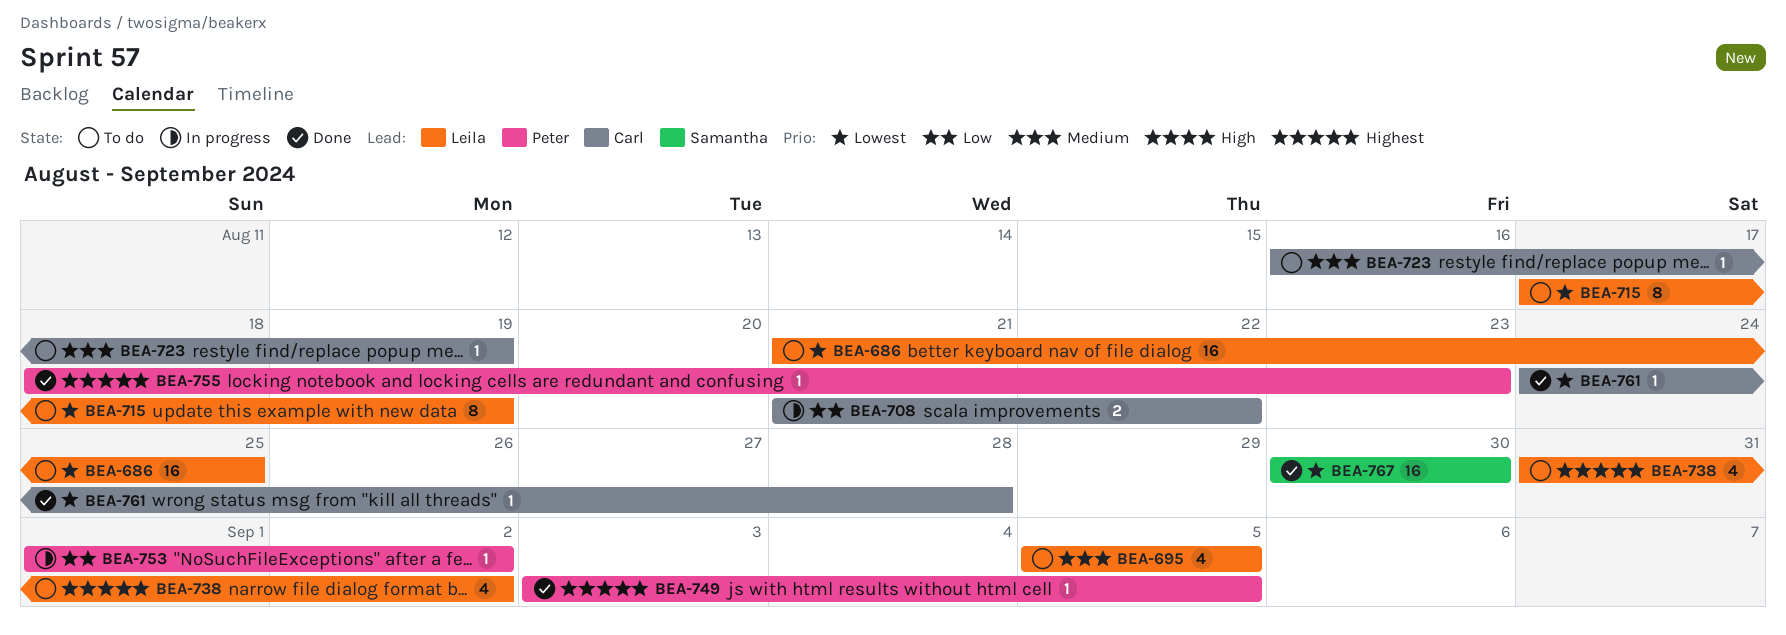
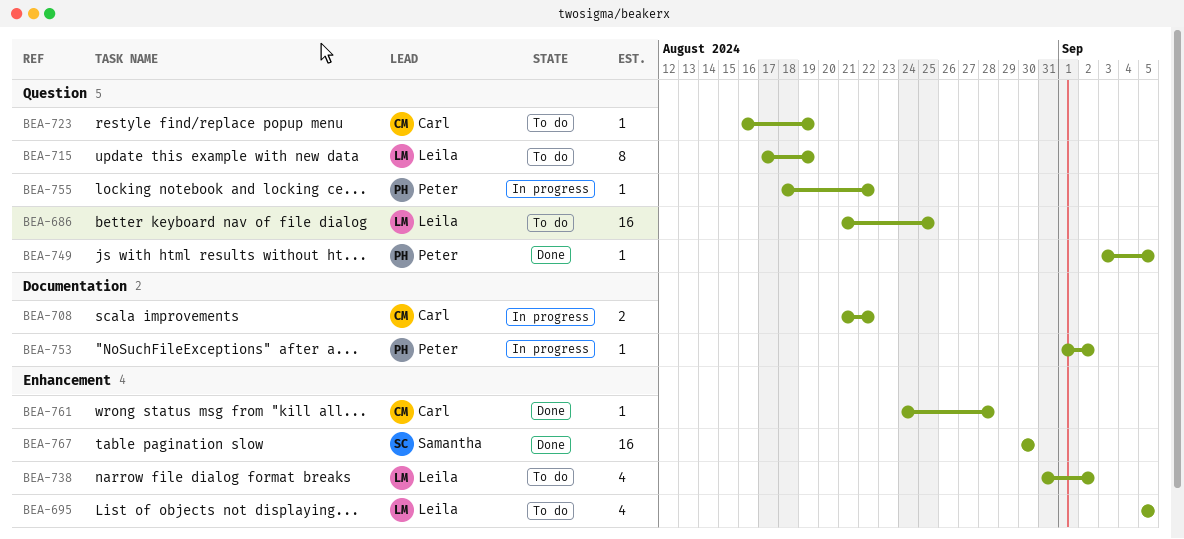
BEA-755, status: Done -> In progress
BEA-755, due: Aug 23 -> Aug 22

